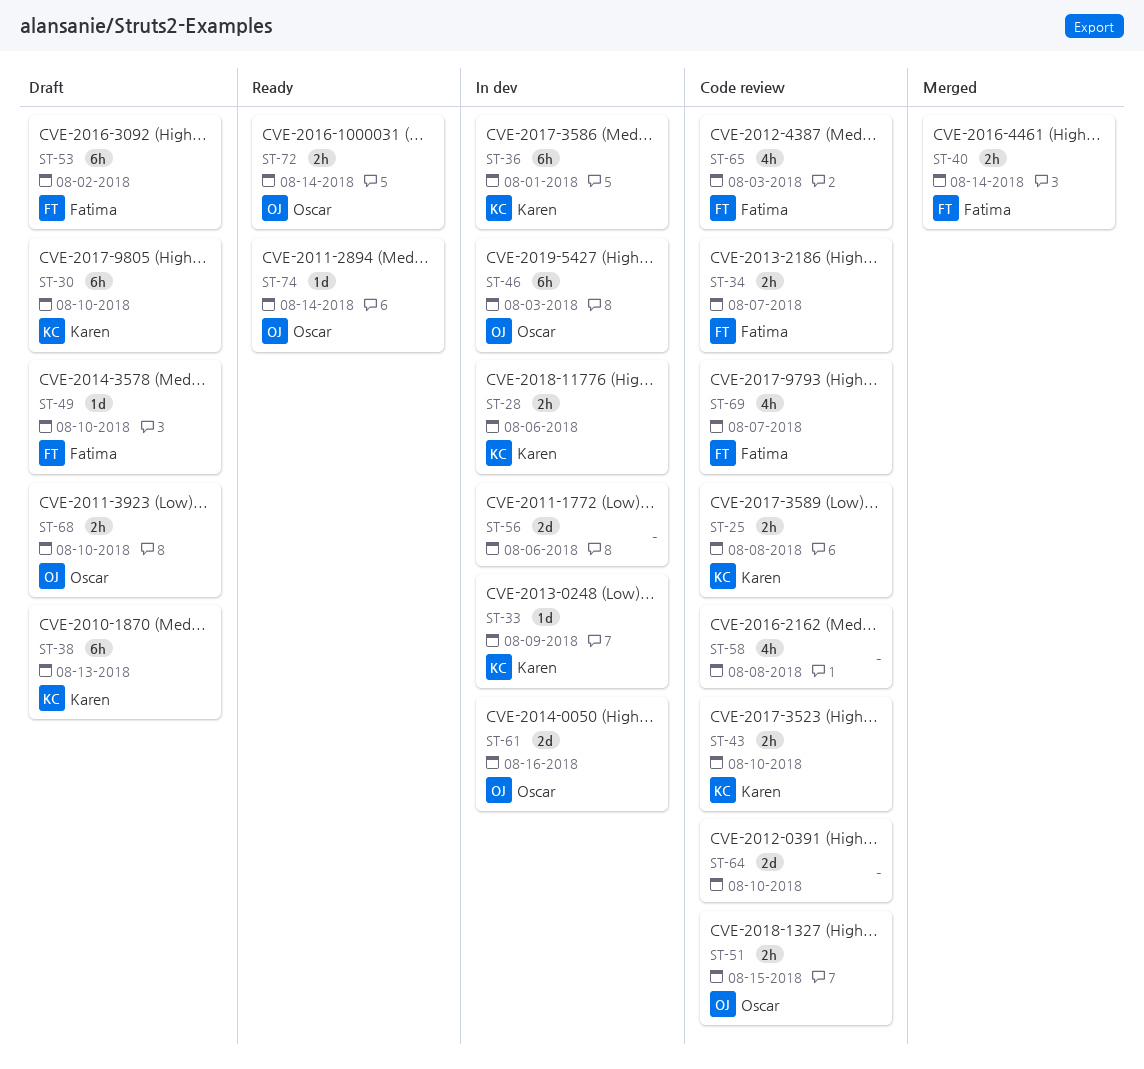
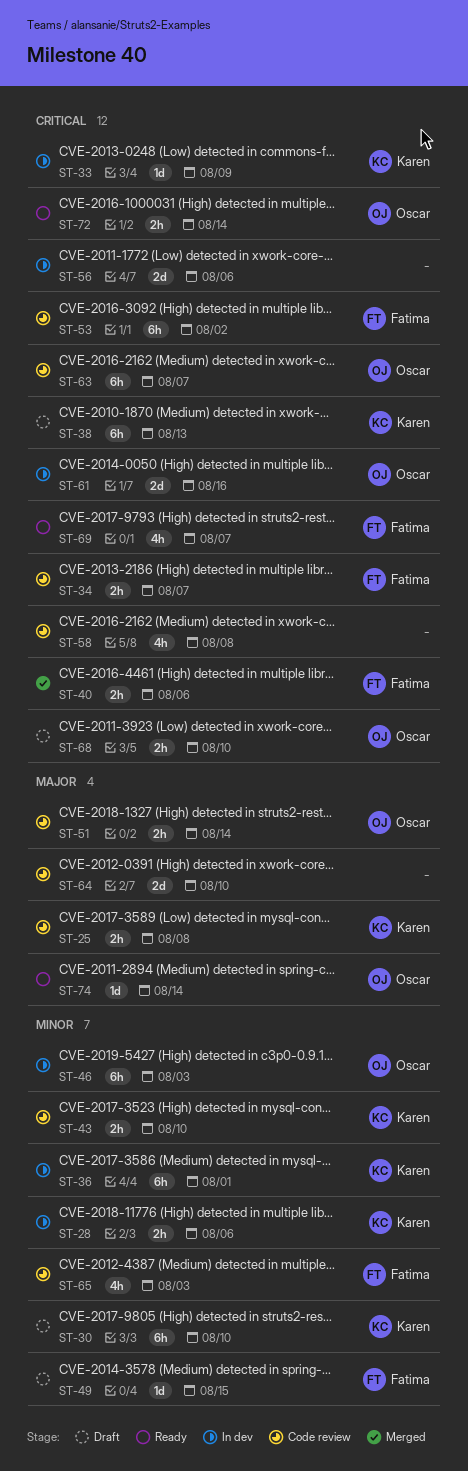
ST-40, due: Aug 14 -> Aug 6
ST-49, due: Aug 10 -> Aug 15
ST-51, due: Aug 15 -> Aug 14
ST-53, status: Draft -> Code review
ST-63: none -> present
ST-69, status: Code review -> Ready

